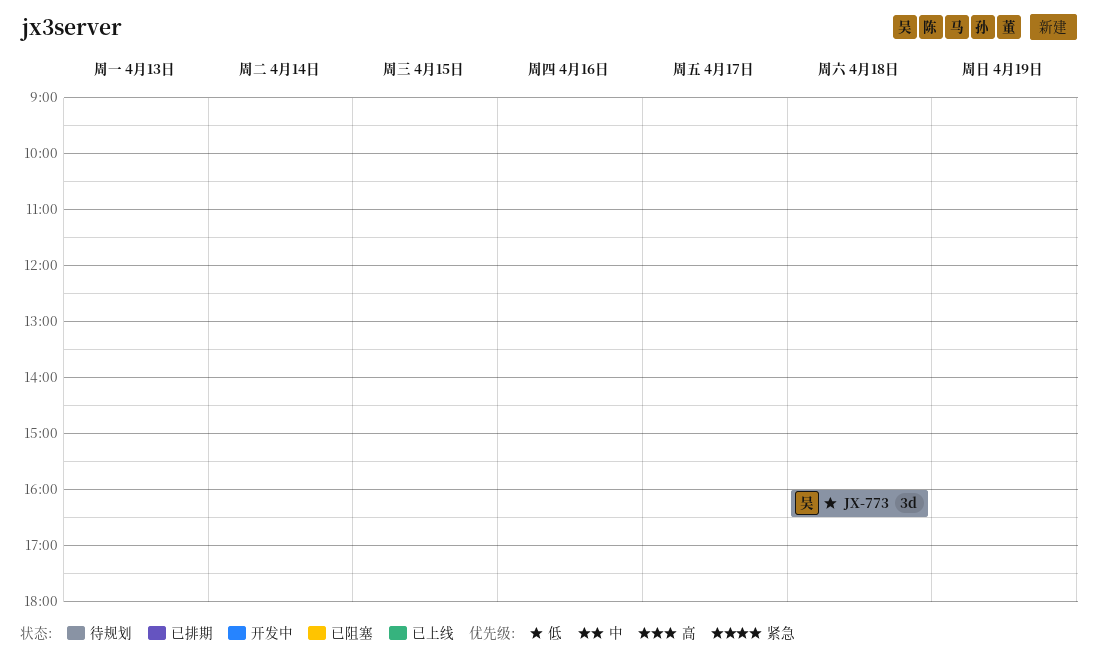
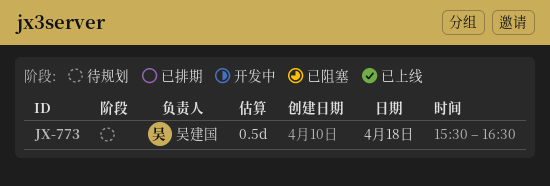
JX-773, estimate: 3d -> 0.5d
JX-773, begins: 16:00 -> 15:30

